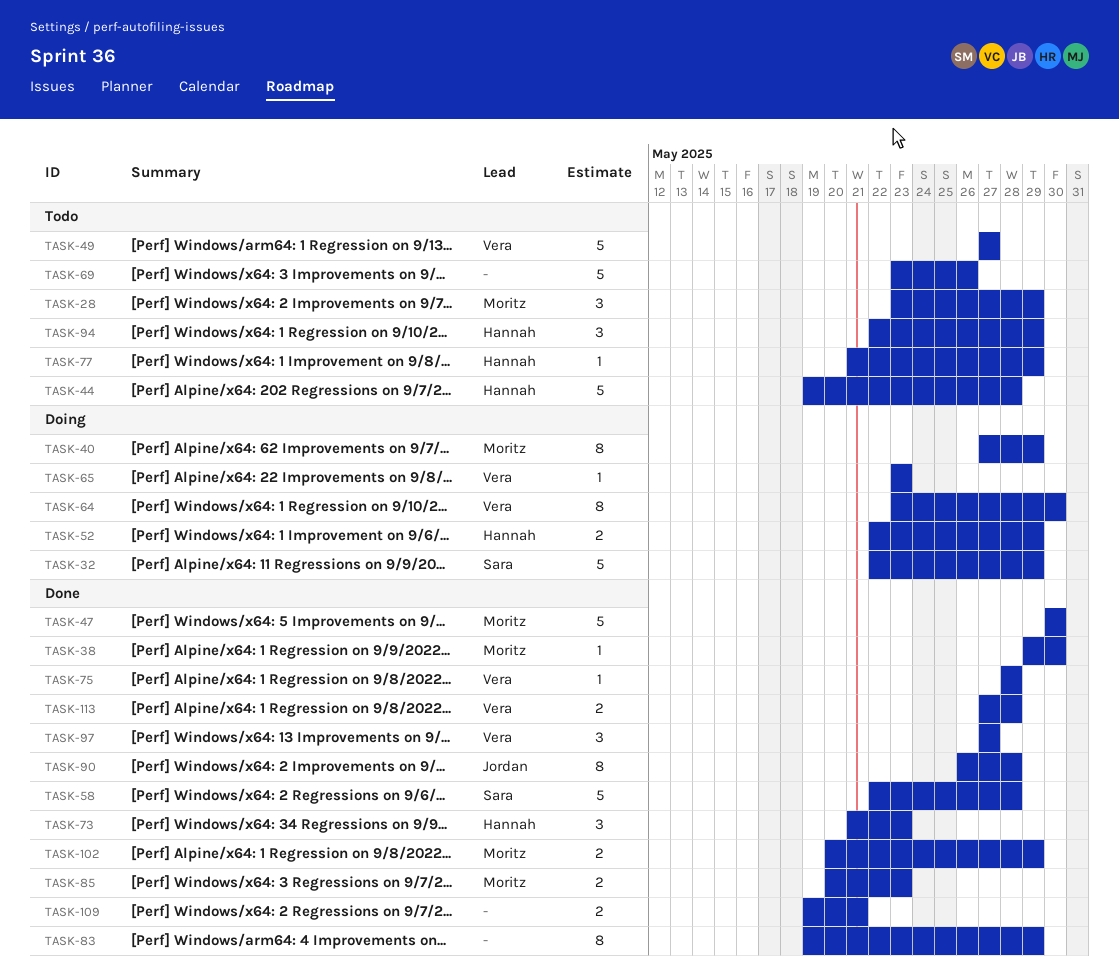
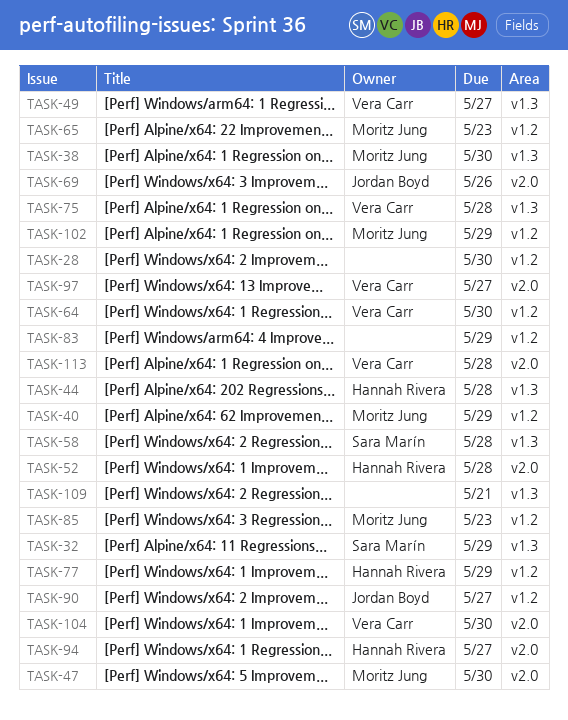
TASK-28, owner: Moritz Jung -> none
TASK-28, due: May 29 -> May 30
TASK-52, due: May 29 -> May 28
TASK-65, owner: Vera Carr -> Moritz Jung
TASK-69, owner: none -> Jordan Boyd
TASK-73: present -> none
TASK-90, due: May 28 -> May 27
TASK-94, due: May 29 -> May 27
TASK-104: none -> present

